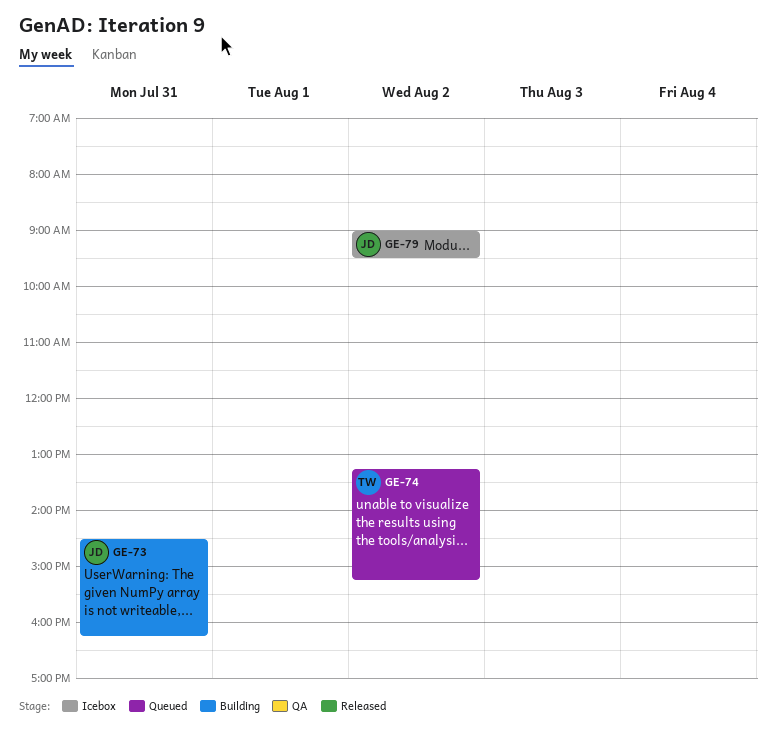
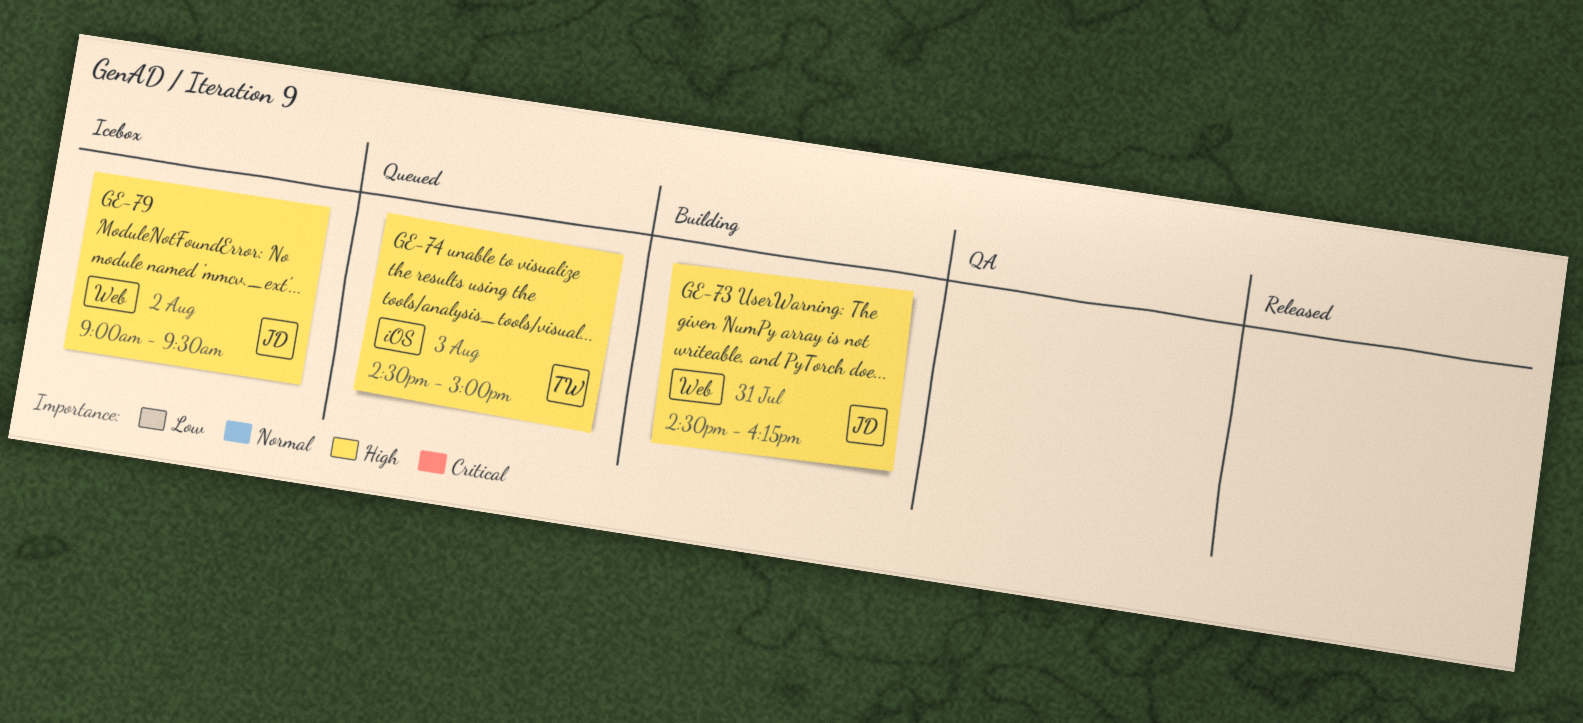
GE-74, day: Aug 2 -> Aug 3
GE-74, begins: 13:15 -> 14:30
GE-74, ends: 15:15 -> 15:00

